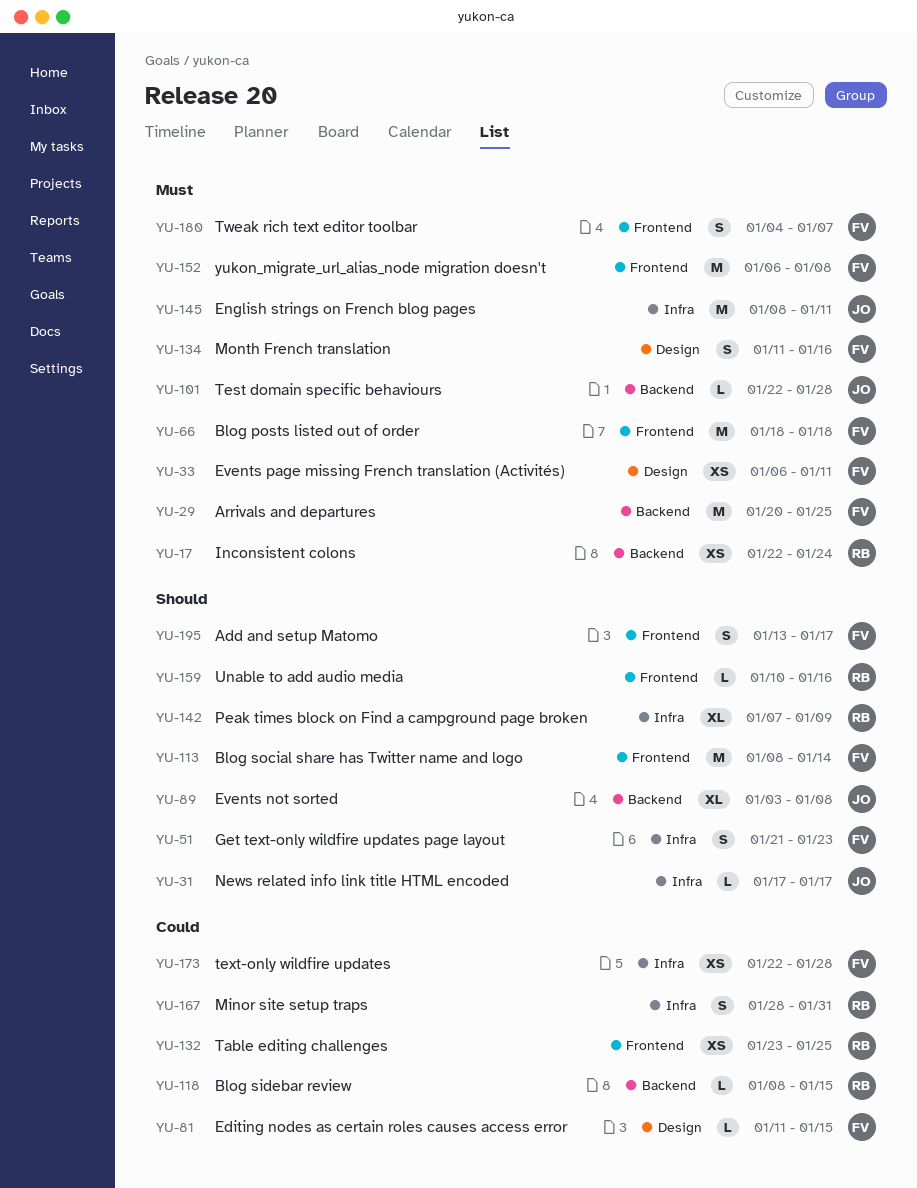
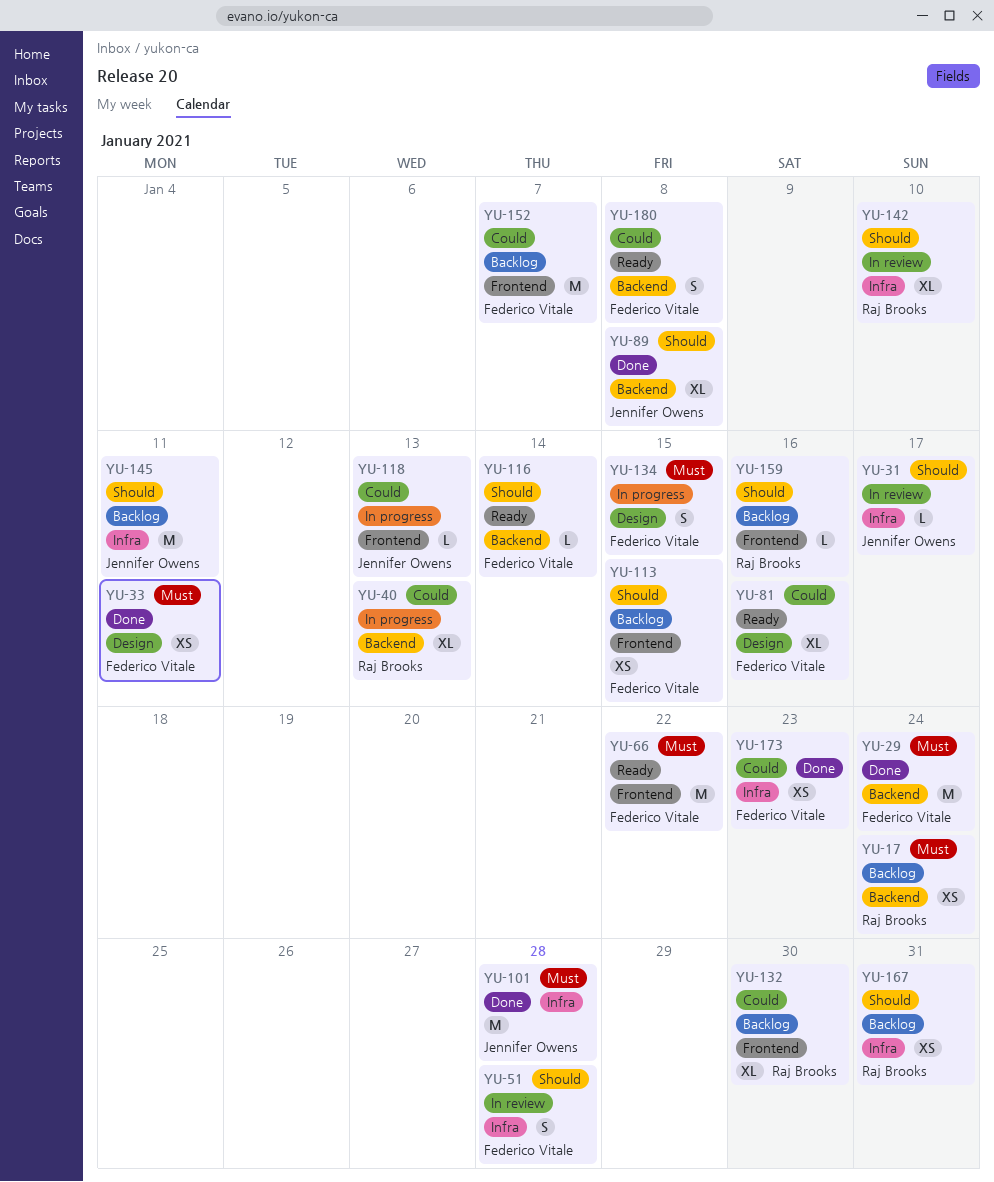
YU-29, due: Jan 25 -> Jan 24
YU-40: none -> present
YU-51, due: Jan 23 -> Jan 28
YU-66, due: Jan 18 -> Jan 22
YU-81, estimate: L -> XL
YU-81, due: Jan 15 -> Jan 16
YU-101, label: Backend -> Infra
YU-101, estimate: L -> M
YU-113, estimate: M -> XS
YU-113, due: Jan 14 -> Jan 15
YU-116: none -> present
YU-118, owner: Raj Brooks -> Jennifer Owens
YU-118, label: Backend -> Frontend
YU-118, due: Jan 15 -> Jan 13
YU-132, estimate: XS -> XL
YU-132, due: Jan 25 -> Jan 30
YU-134, due: Jan 16 -> Jan 15
YU-142, due: Jan 9 -> Jan 10
YU-145, priority: Must -> Should
YU-152, priority: Must -> Could
YU-152, due: Jan 8 -> Jan 7
YU-167, priority: Could -> Should
YU-167, estimate: S -> XS
YU-173, due: Jan 28 -> Jan 23
YU-180, priority: Must -> Could
YU-180, label: Frontend -> Backend
YU-180, due: Jan 7 -> Jan 8
YU-195: present -> none

